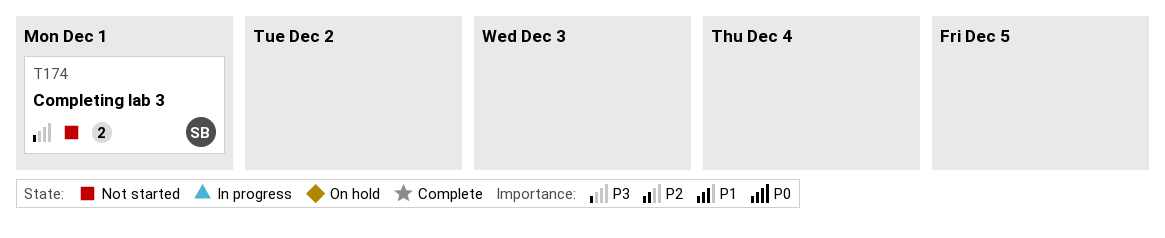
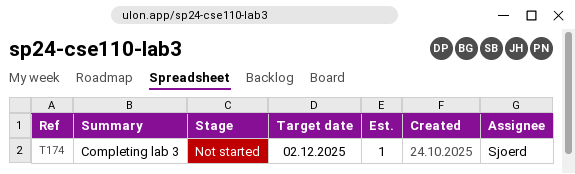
T174, estimate: 2 -> 1
T174, due: Dec 1 -> Dec 2

